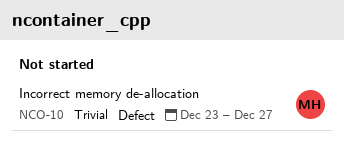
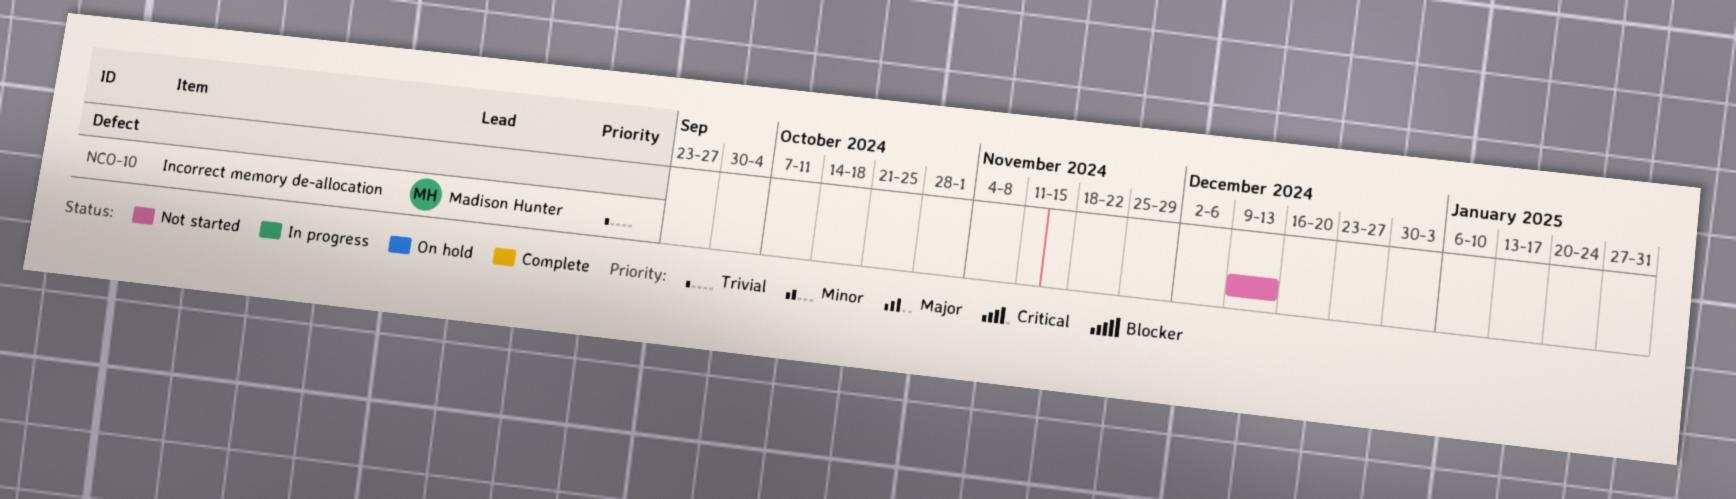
NCO-10, start: Dec 23 -> Dec 9
NCO-10, due: Dec 27 -> Dec 13

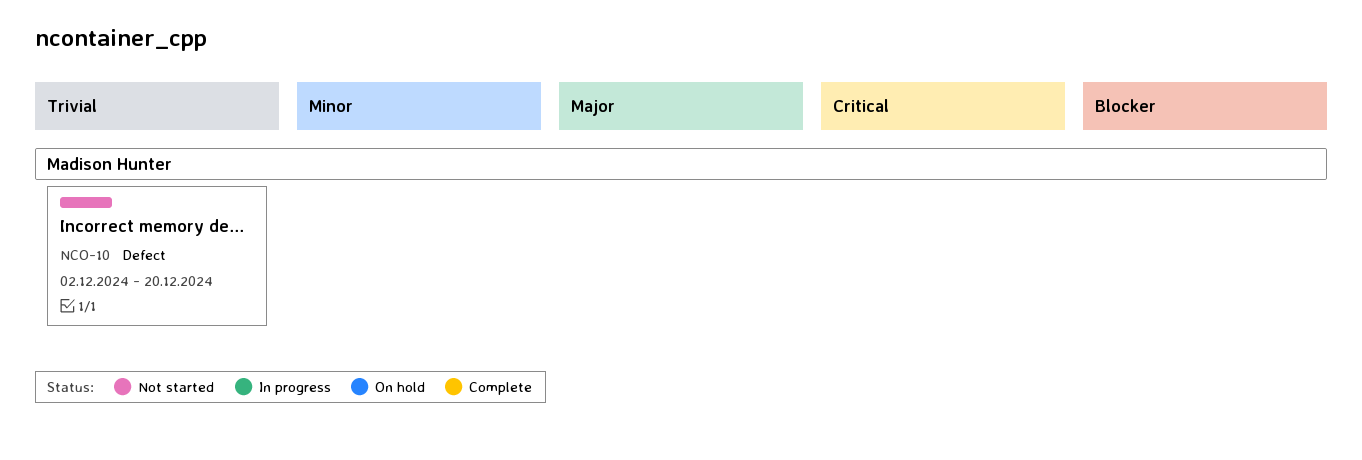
NCO-10, start: Dec 9 -> Dec 2
NCO-10, due: Dec 13 -> Dec 20

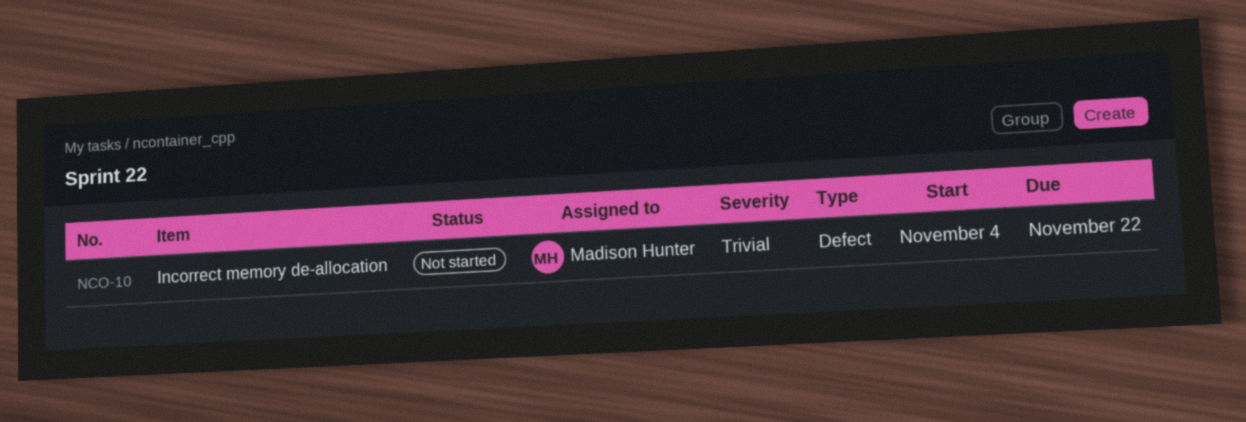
NCO-10, start: Dec 2 -> Nov 4
NCO-10, due: Dec 20 -> Nov 22

